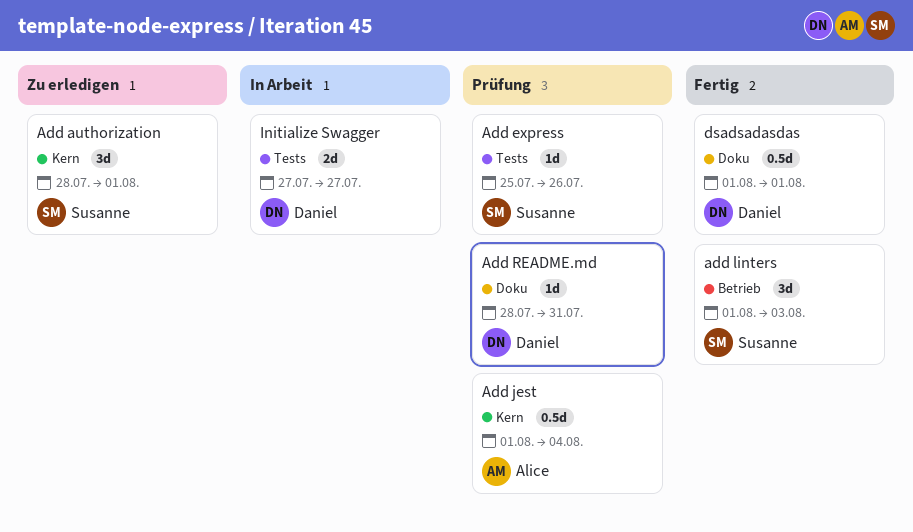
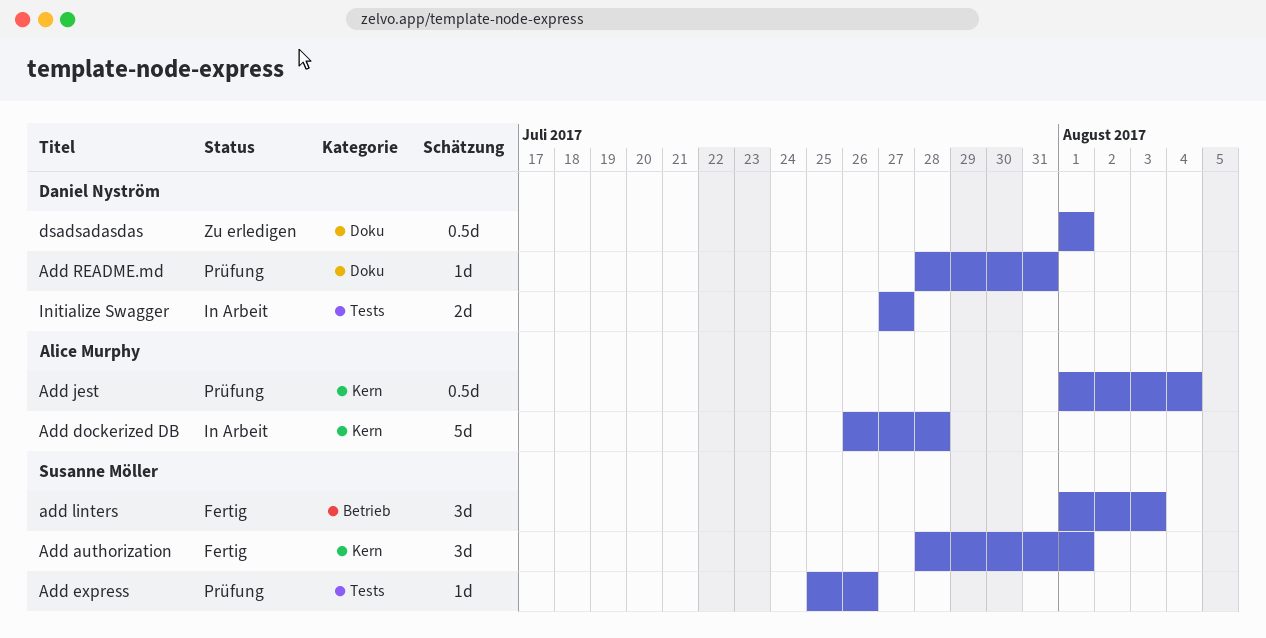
Add authorization, status: Zu erledigen -> Fertig
Add dockerized DB: none -> present
dsadsadasdas, status: Fertig -> Zu erledigen

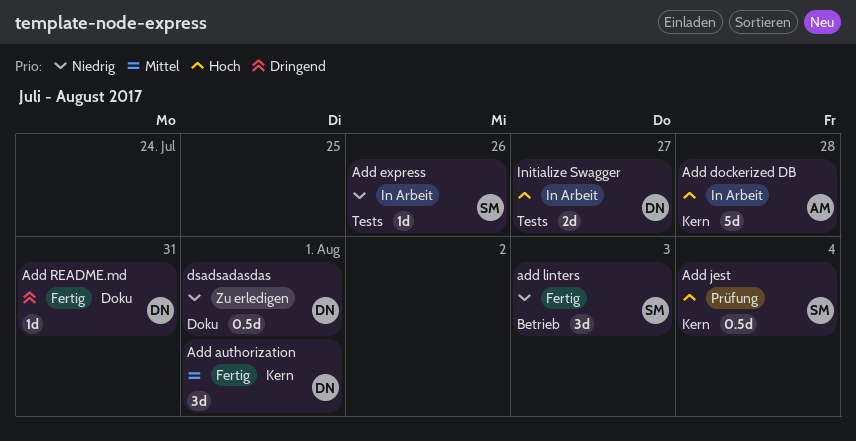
Add authorization, owner: Susanne Möller -> Daniel Nyström
Add express, status: Prüfung -> In Arbeit
Add jest, owner: Alice Murphy -> Susanne Möller
Add README.md, status: Prüfung -> Fertig

